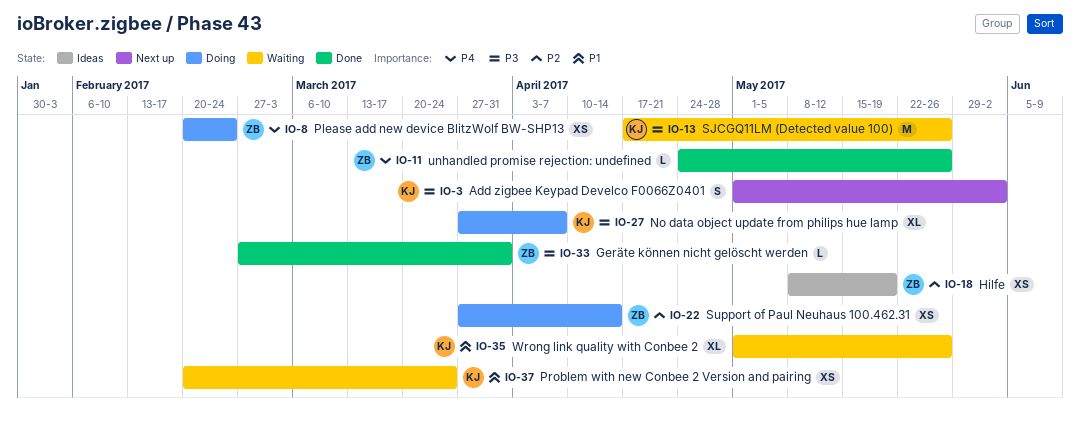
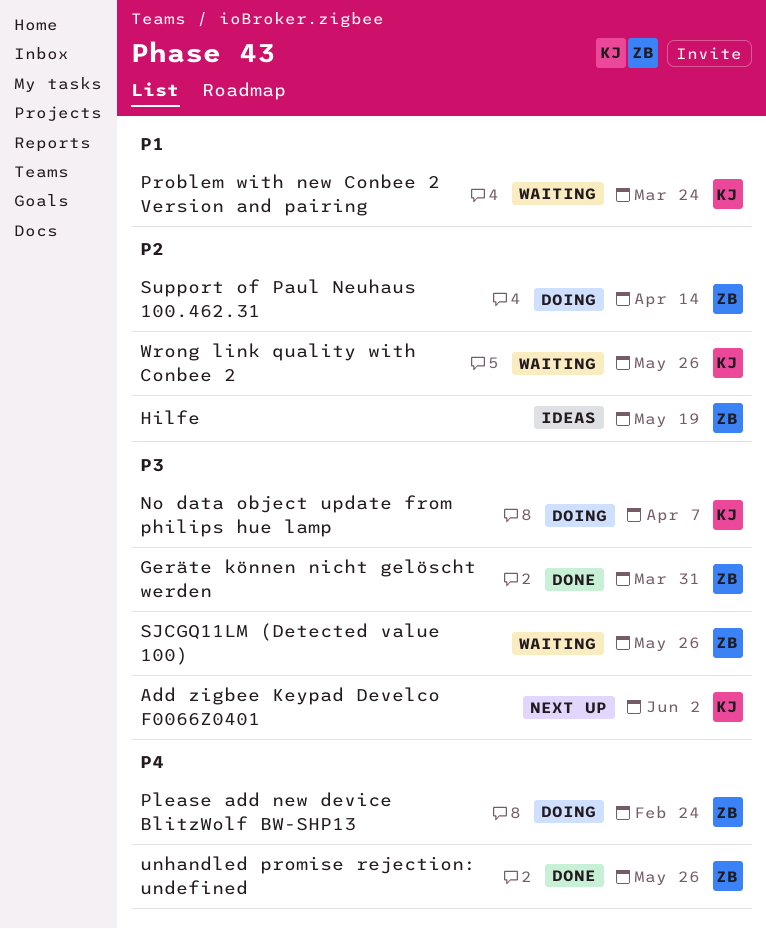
SJCGQ11LM (Detected value 100), owner: KJ -> ZB
Wrong link quality with Conbee 2, priority: P1 -> P2

